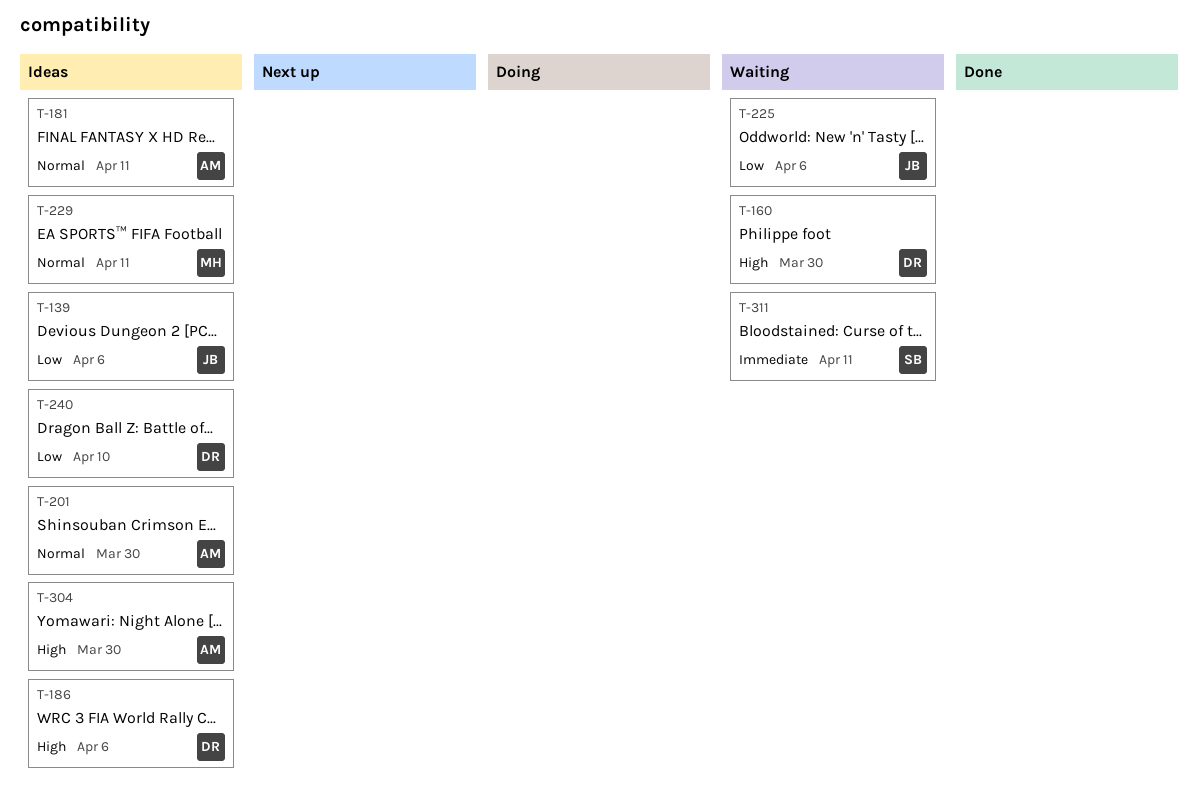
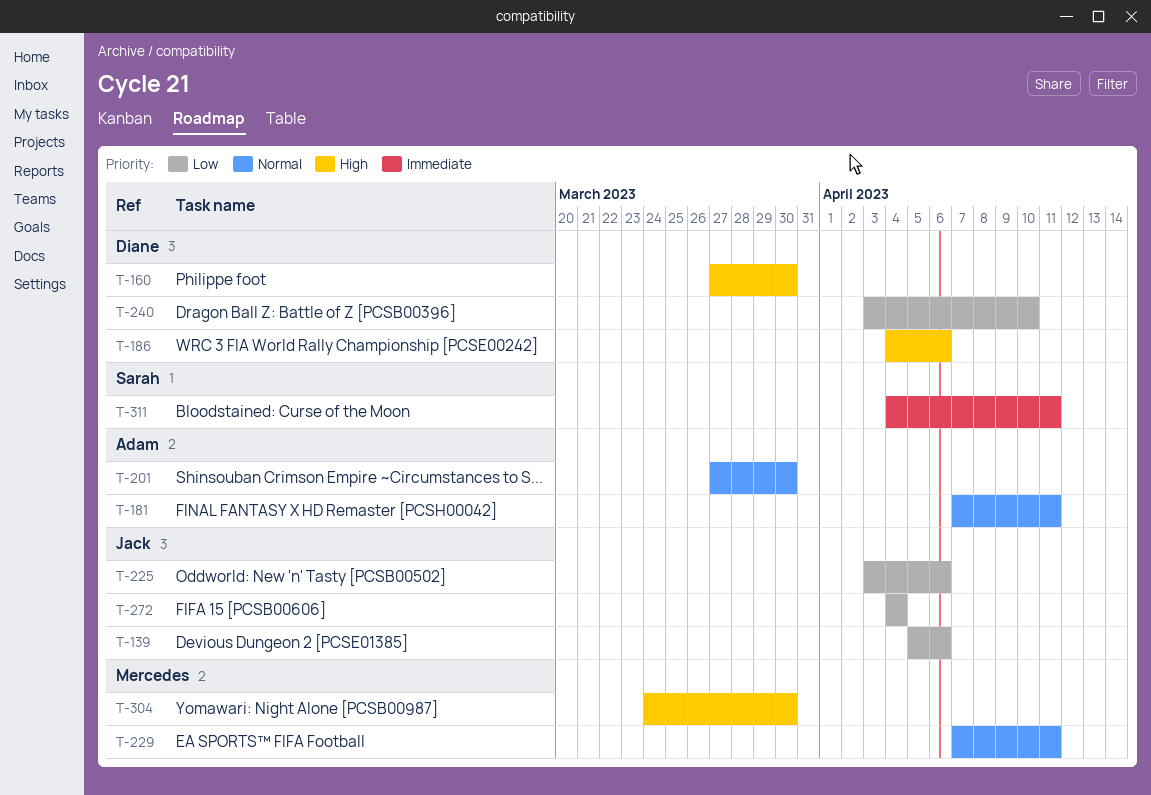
T-272: none -> present
T-304, owner: Adam -> Mercedes

